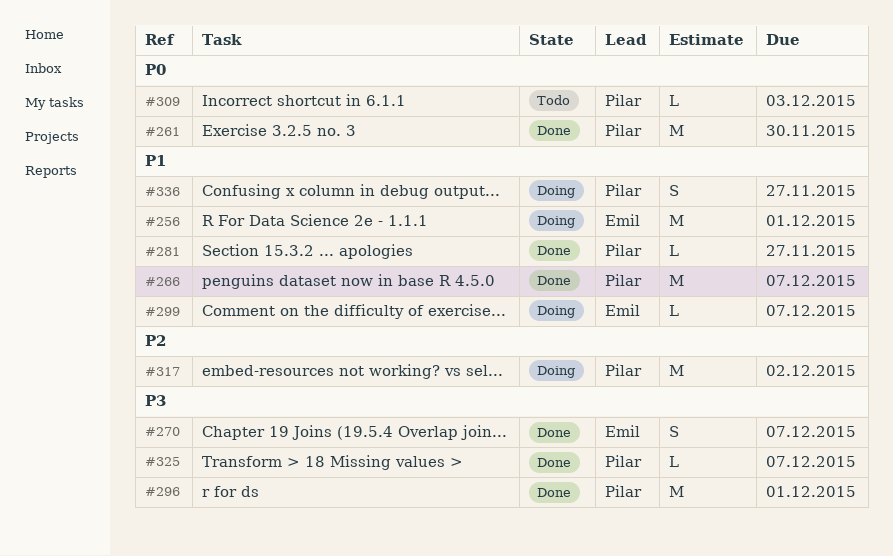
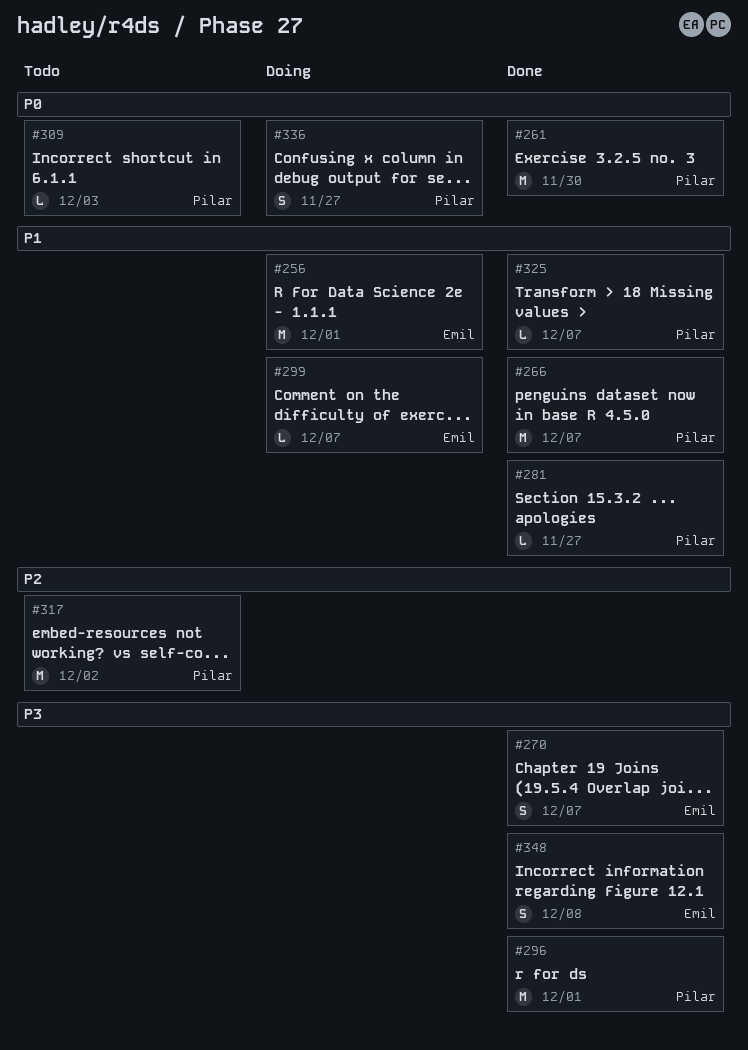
#317, status: Doing -> Todo
#325, priority: P3 -> P1
#336, priority: P1 -> P0
#348: none -> present

